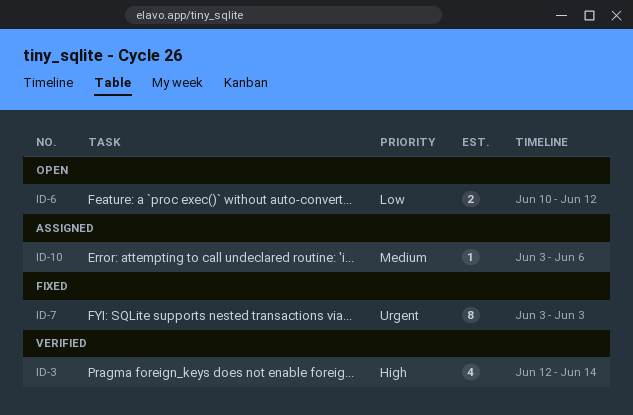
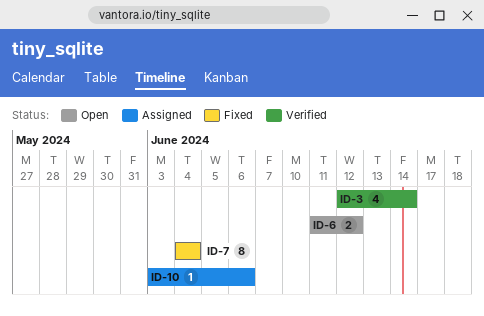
ID-6, start: Jun 10 -> Jun 11
ID-7, start: Jun 3 -> Jun 4
ID-7, due: Jun 3 -> Jun 4

